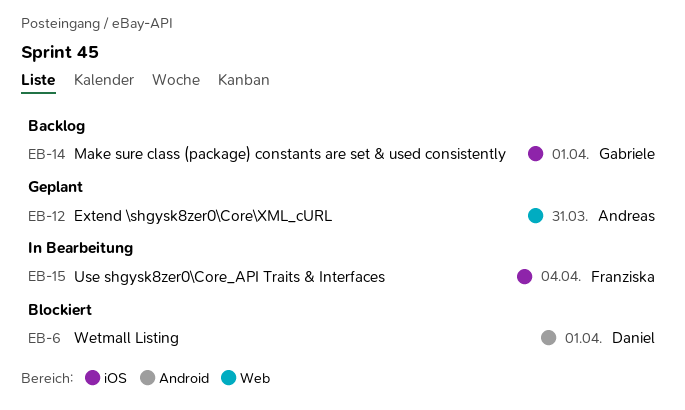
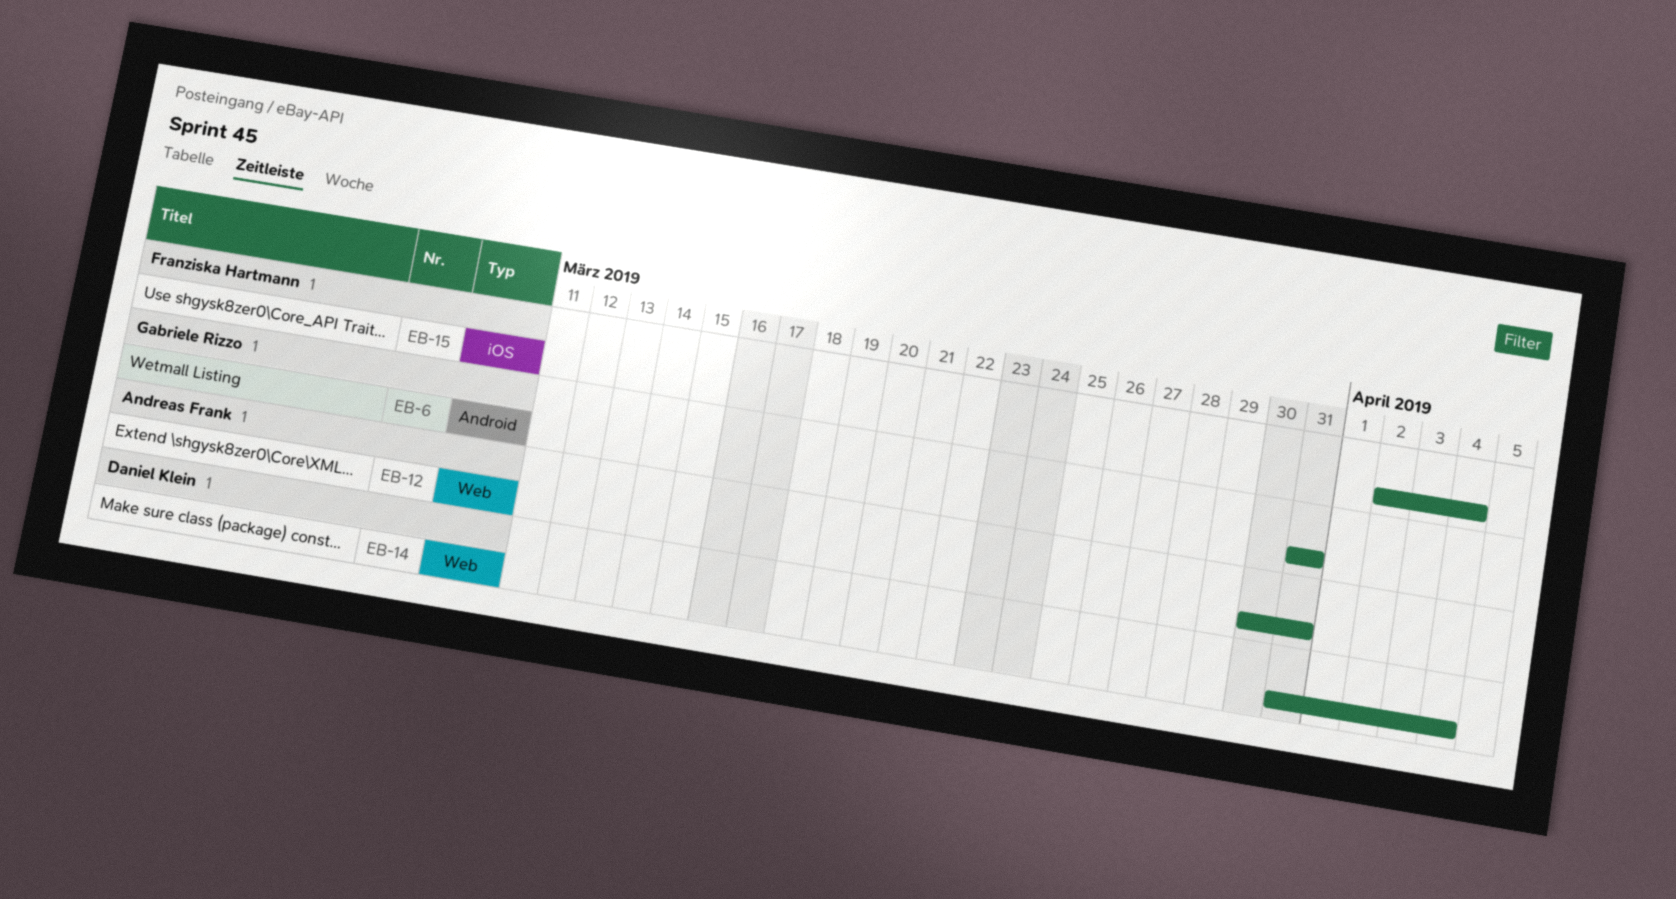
EB-6, owner: Daniel Klein -> Gabriele Rizzo
EB-6, due: Apr 1 -> Mar 31
EB-14, owner: Gabriele Rizzo -> Daniel Klein
EB-14, label: iOS -> Web
EB-14, due: Apr 1 -> Apr 4

